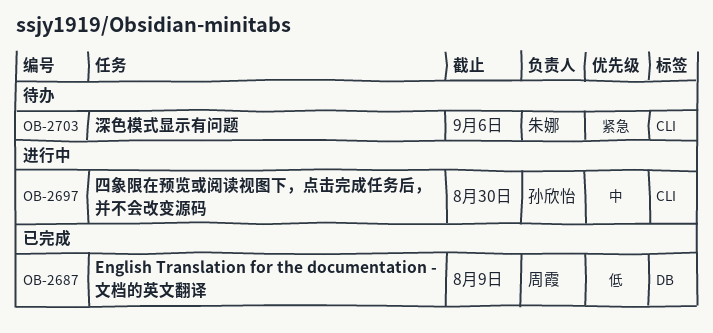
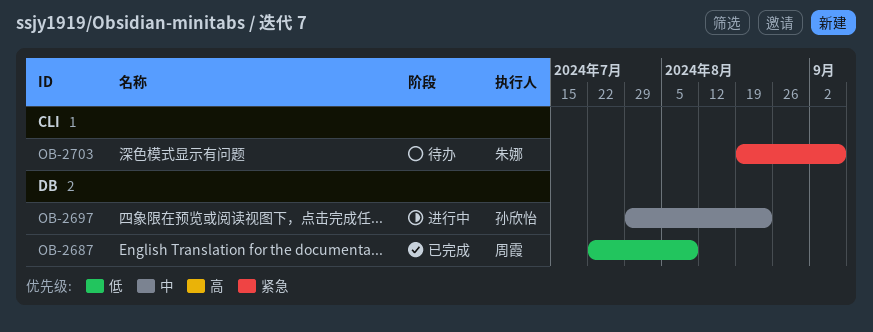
OB-2697, label: CLI -> DB
OB-2697, due: Aug 30 -> Aug 23

